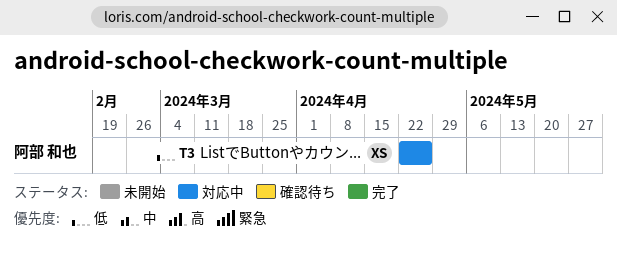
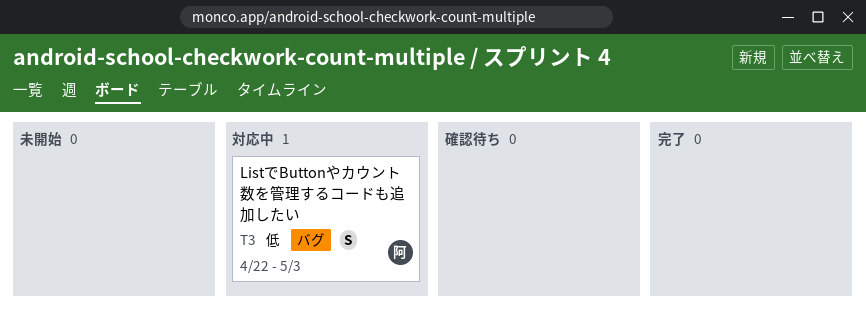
T3, estimate: XS -> S
T3, due: Apr 26 -> May 3

